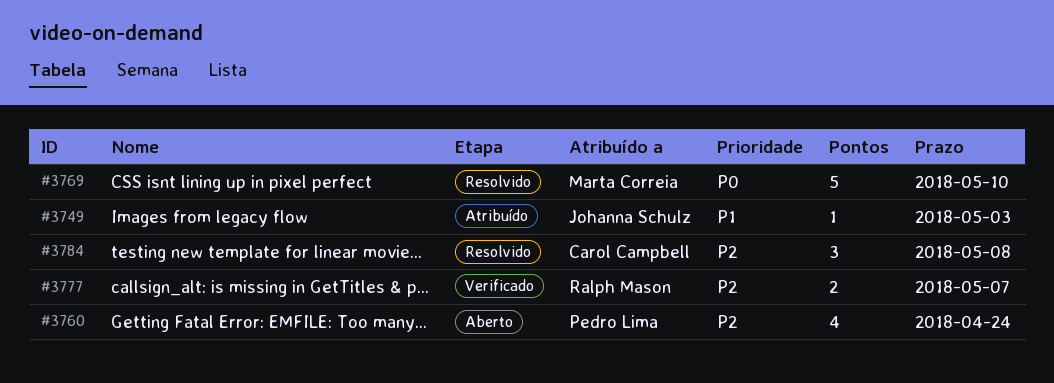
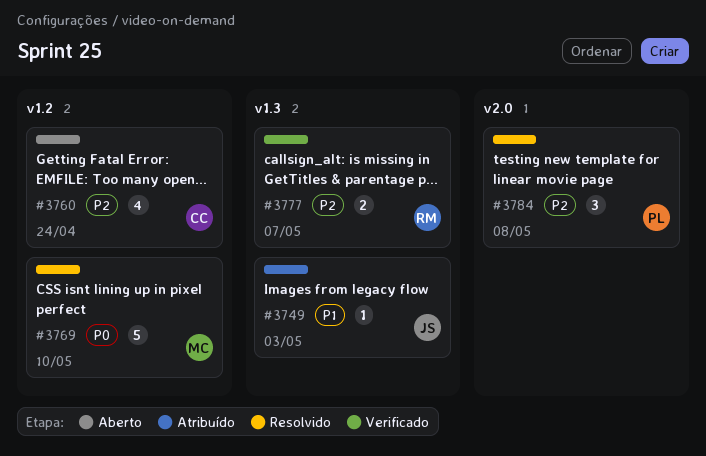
#3760, owner: Pedro Lima -> Carol Campbell
#3784, owner: Carol Campbell -> Pedro Lima

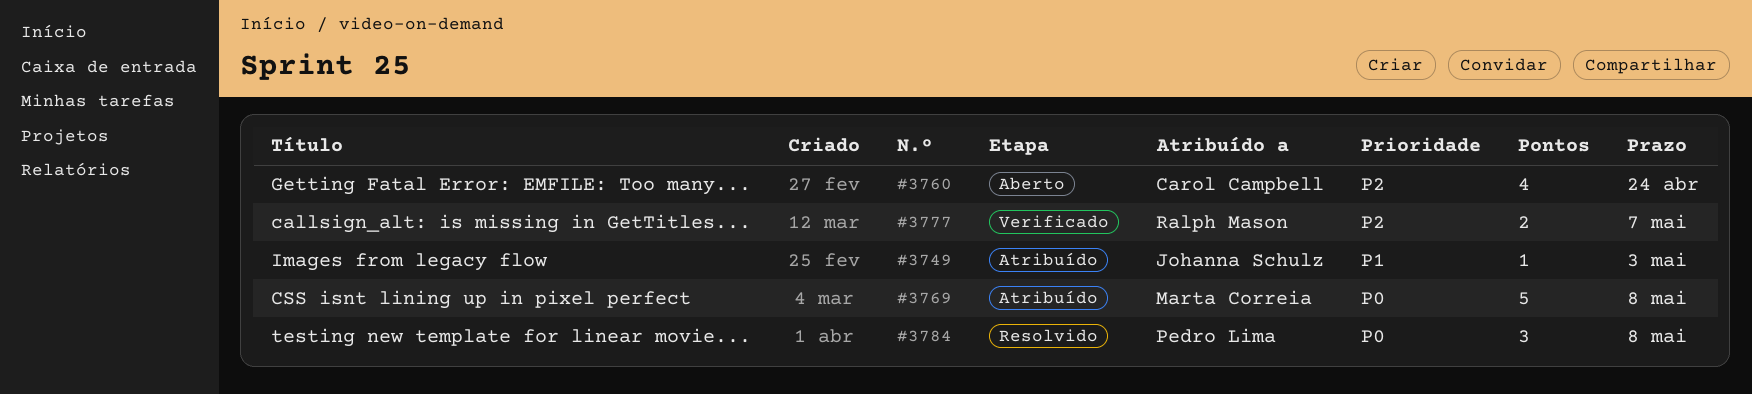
#3769, status: Resolvido -> Atribuído
#3769, due: May 10 -> May 8
#3784, priority: P2 -> P0

